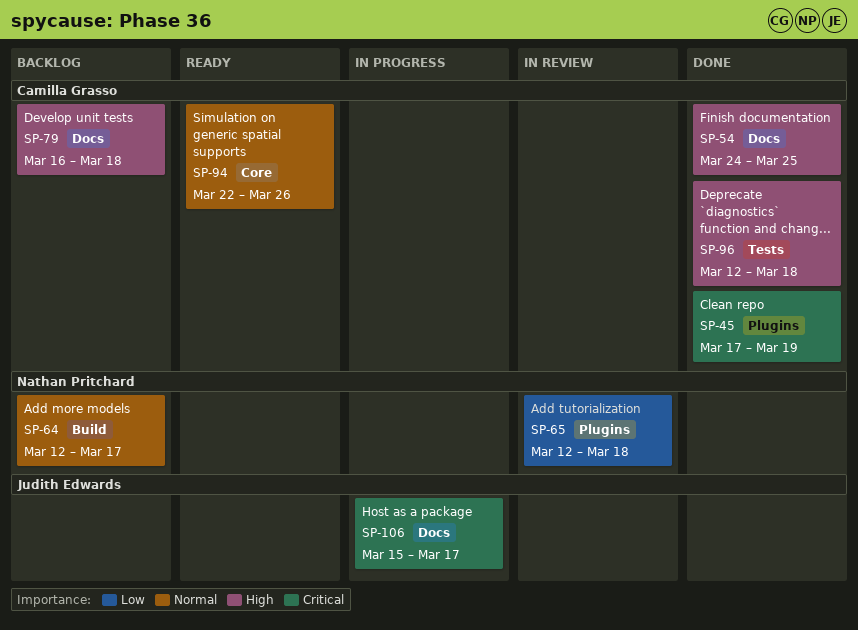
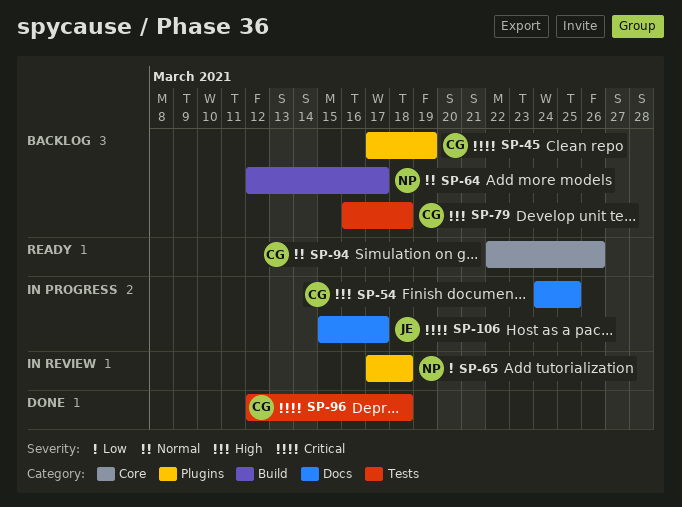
SP-45, status: Done -> Backlog
SP-54, status: Done -> In progress
SP-65, start: Mar 12 -> Mar 17
SP-79, label: Docs -> Tests
SP-96, priority: High -> Critical

